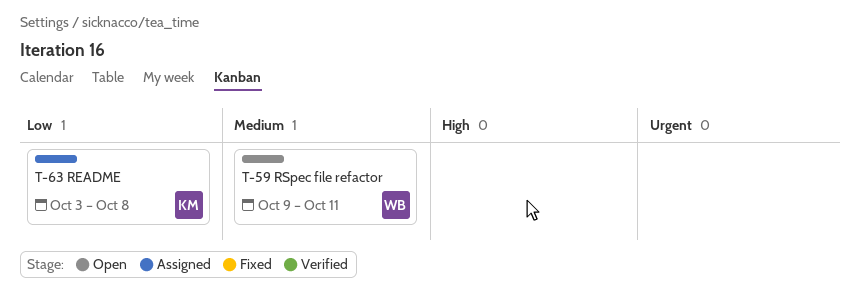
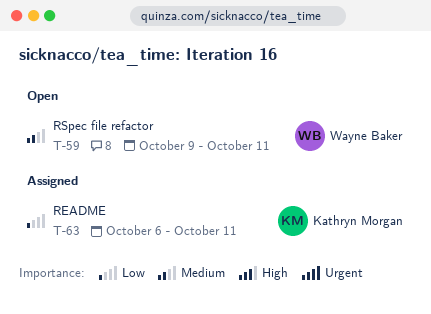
T-63, start: Oct 3 -> Oct 6
T-63, due: Oct 8 -> Oct 11

